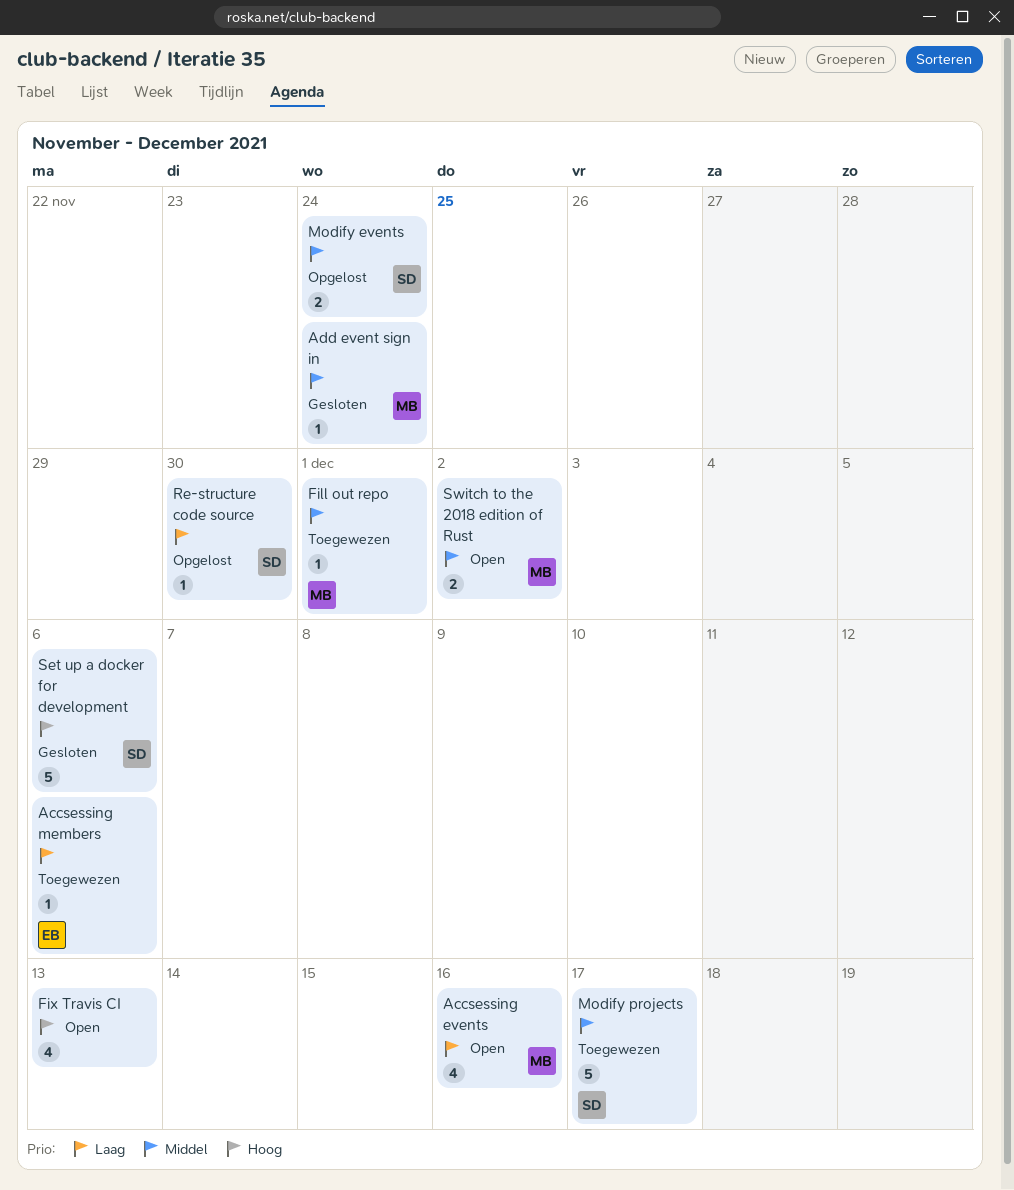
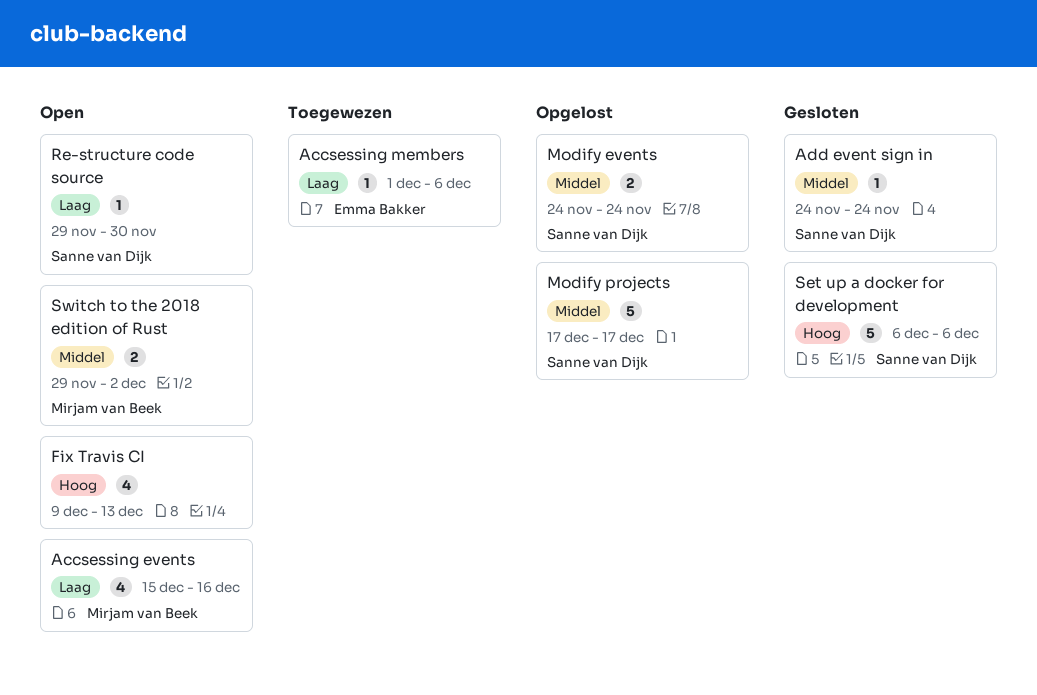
Add event sign in, owner: Mirjam van Beek -> Sanne van Dijk
Fill out repo: present -> none
Modify projects, status: Toegewezen -> Opgelost
Re-structure code source, status: Opgelost -> Open

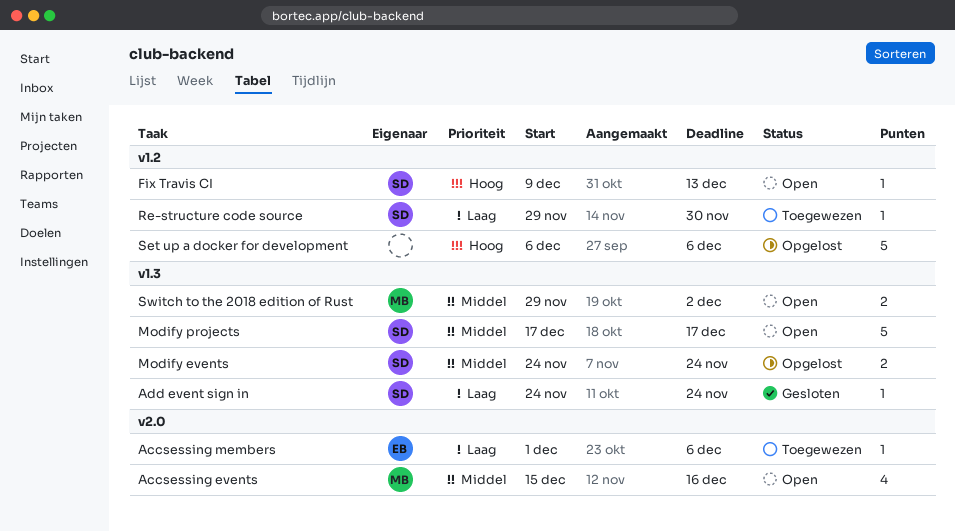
Accsessing events, priority: Laag -> Middel
Add event sign in, priority: Middel -> Laag
Fix Travis CI, owner: none -> Sanne van Dijk
Fix Travis CI, estimate: 4 -> 1
Modify projects, status: Opgelost -> Open
Re-structure code source, status: Open -> Toegewezen
Set up a docker for development, status: Gesloten -> Opgelost
Set up a docker for development, owner: Sanne van Dijk -> none

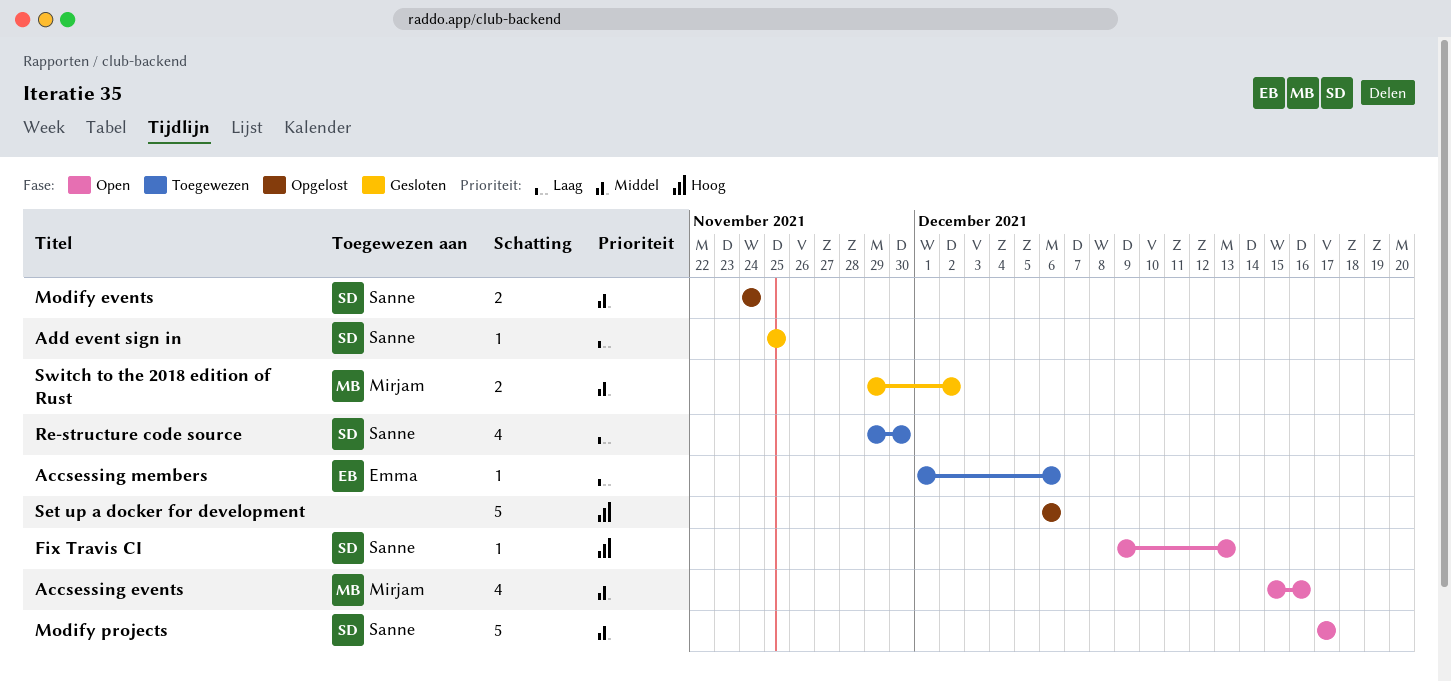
Add event sign in, start: Nov 24 -> Nov 25
Add event sign in, due: Nov 24 -> Nov 25
Re-structure code source, estimate: 1 -> 4
Switch to the 2018 edition of Rust, status: Open -> Gesloten

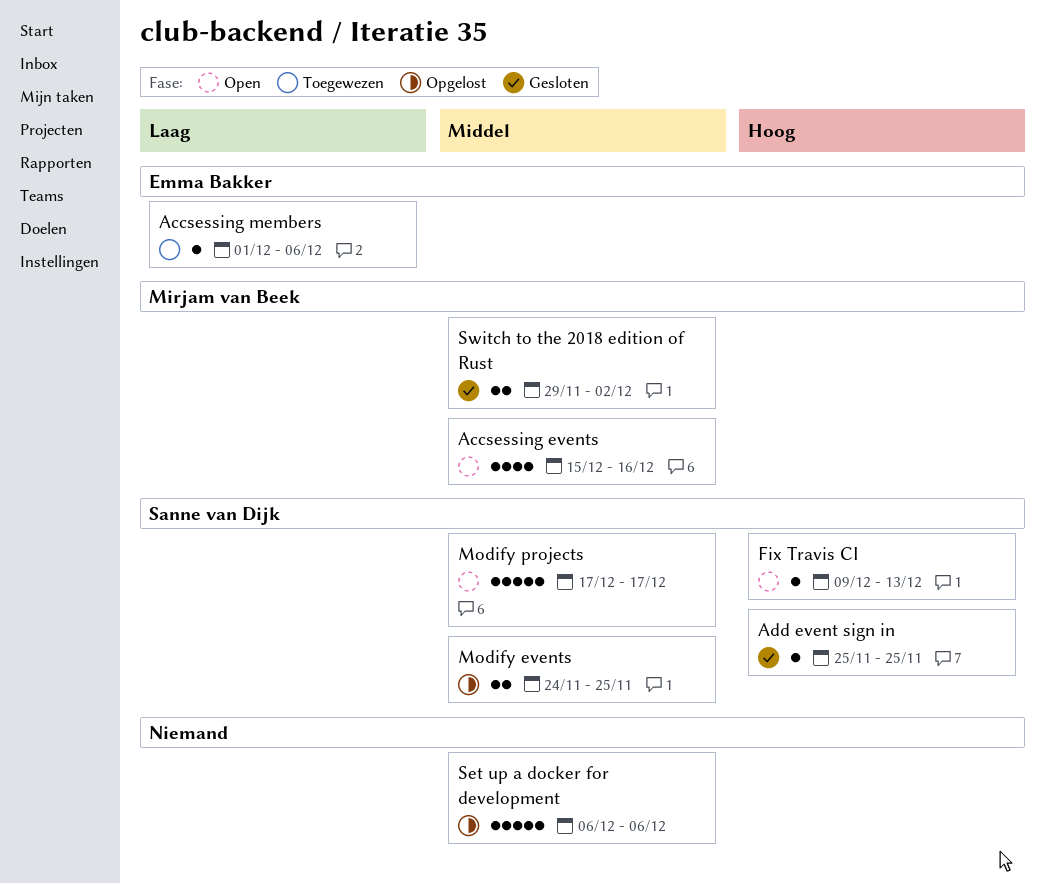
Add event sign in, priority: Laag -> Hoog
Modify events, due: Nov 24 -> Nov 25
Re-structure code source: present -> none
Set up a docker for development, priority: Hoog -> Middel

